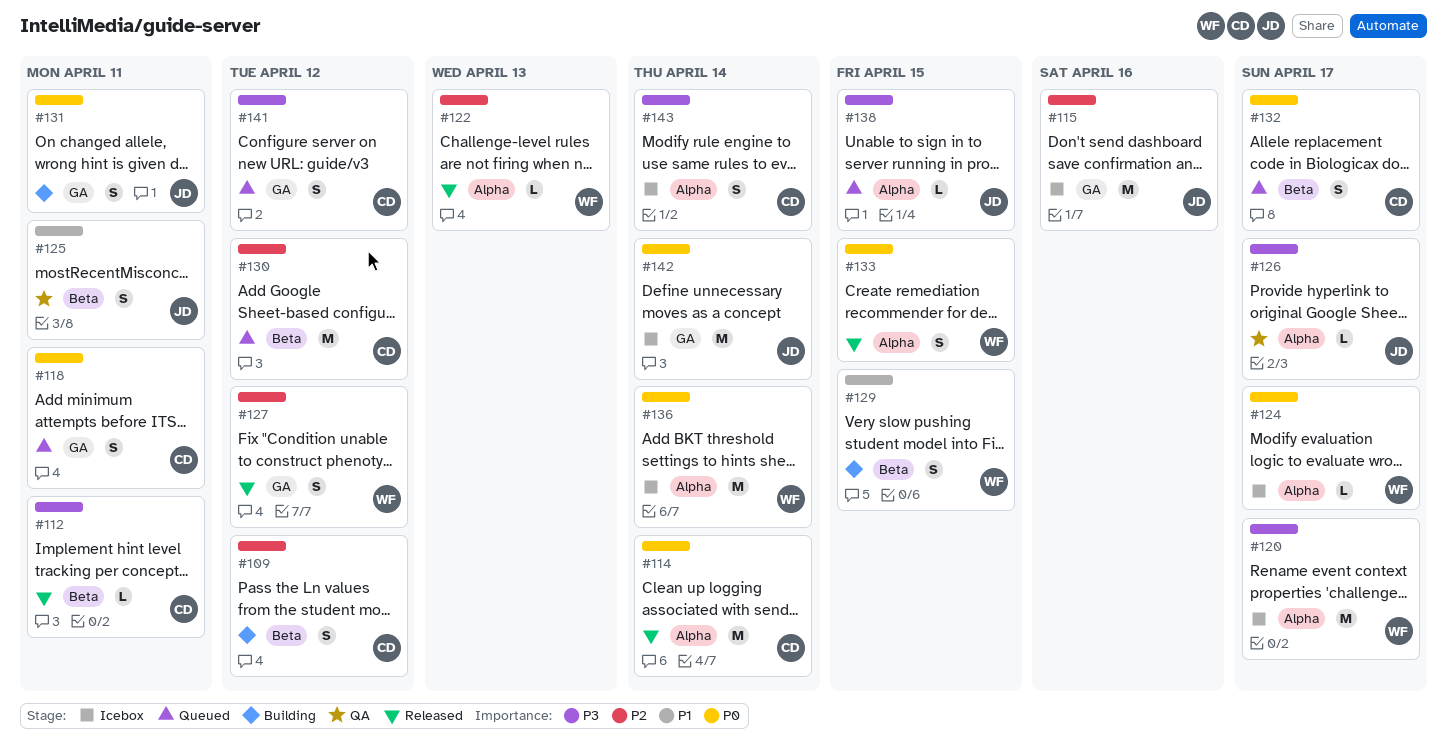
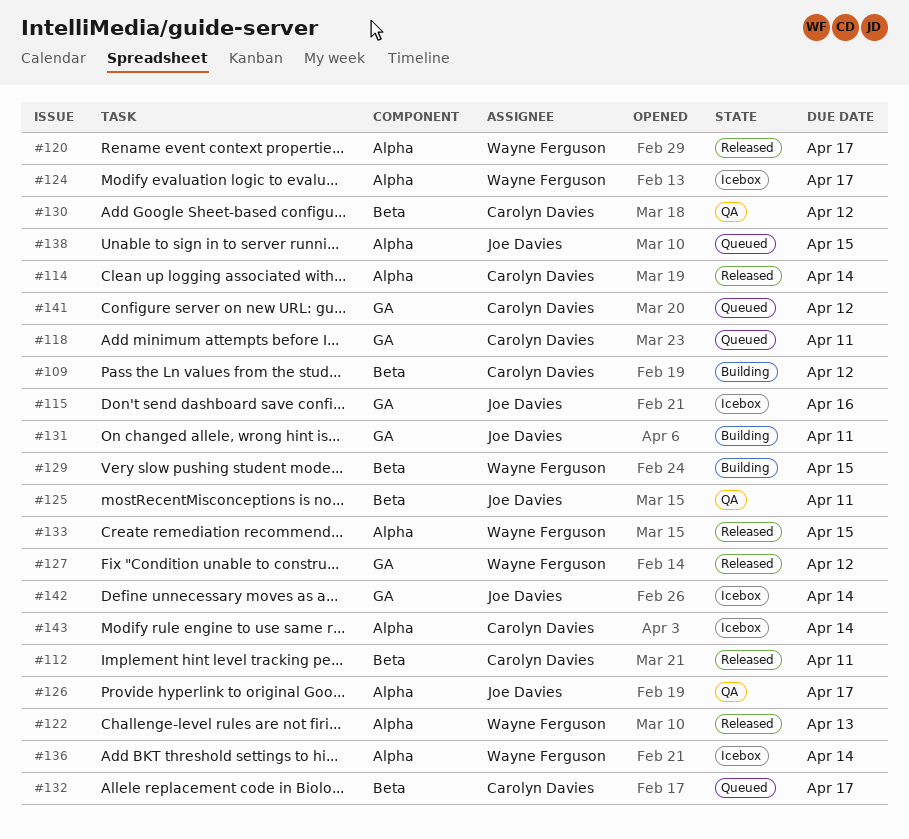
#120, status: Icebox -> Released
#130, status: Queued -> QA

